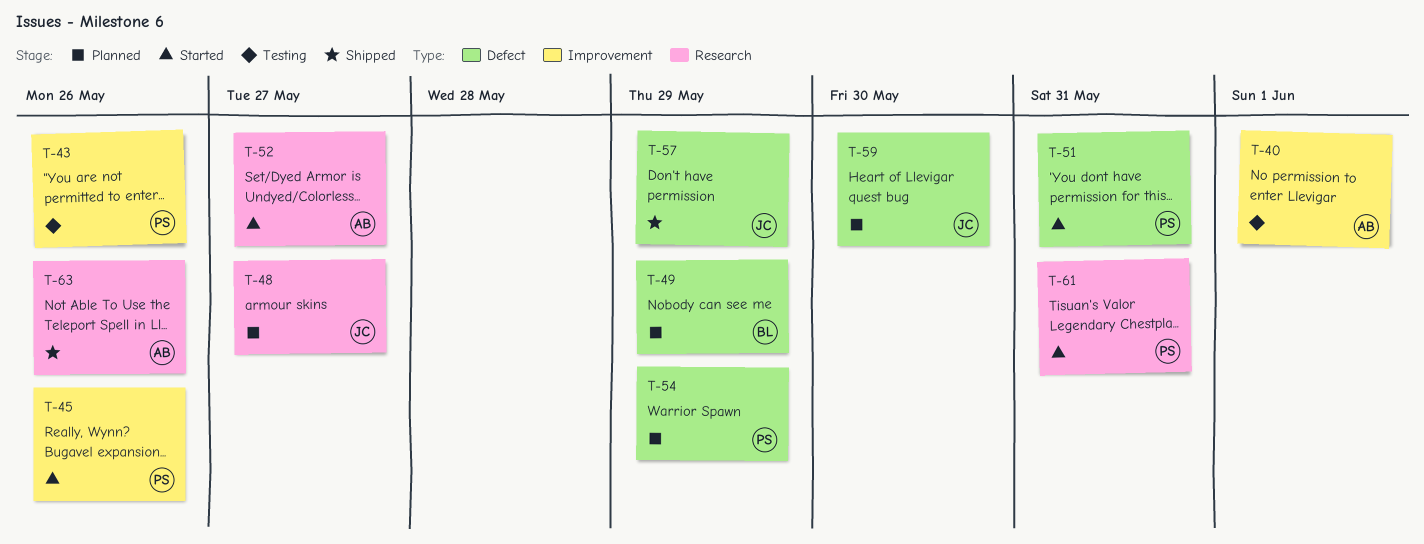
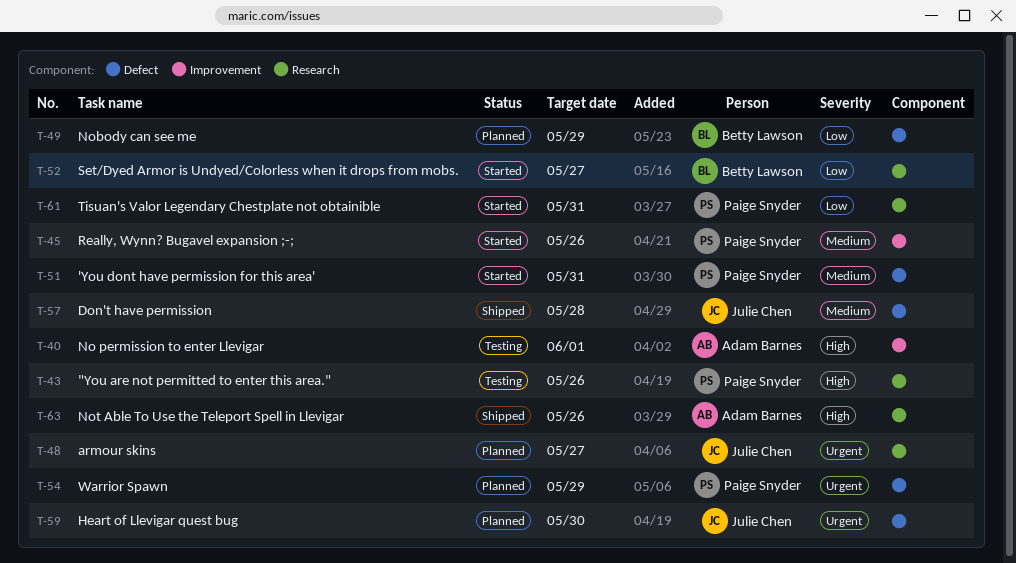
T-43, label: Improvement -> Research
T-52, owner: Adam Barnes -> Betty Lawson
T-57, due: May 29 -> May 28

